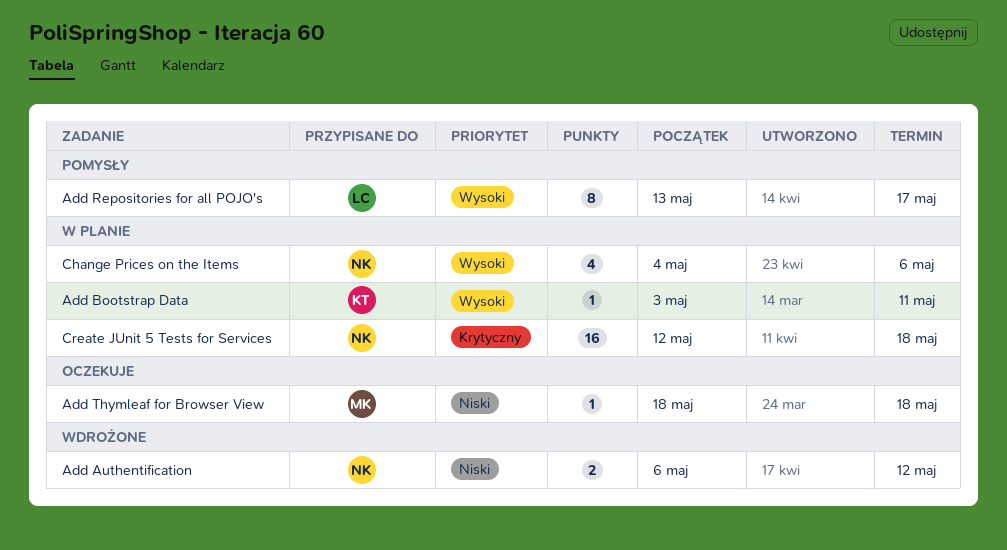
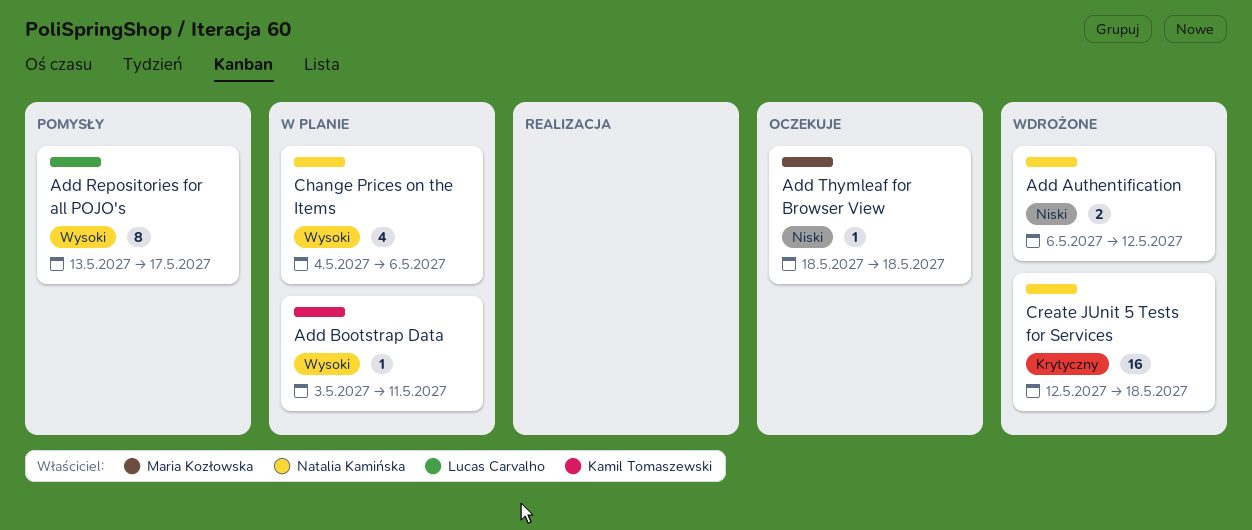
Create JUnit 5 Tests for Services, status: W planie -> Wdrożone

